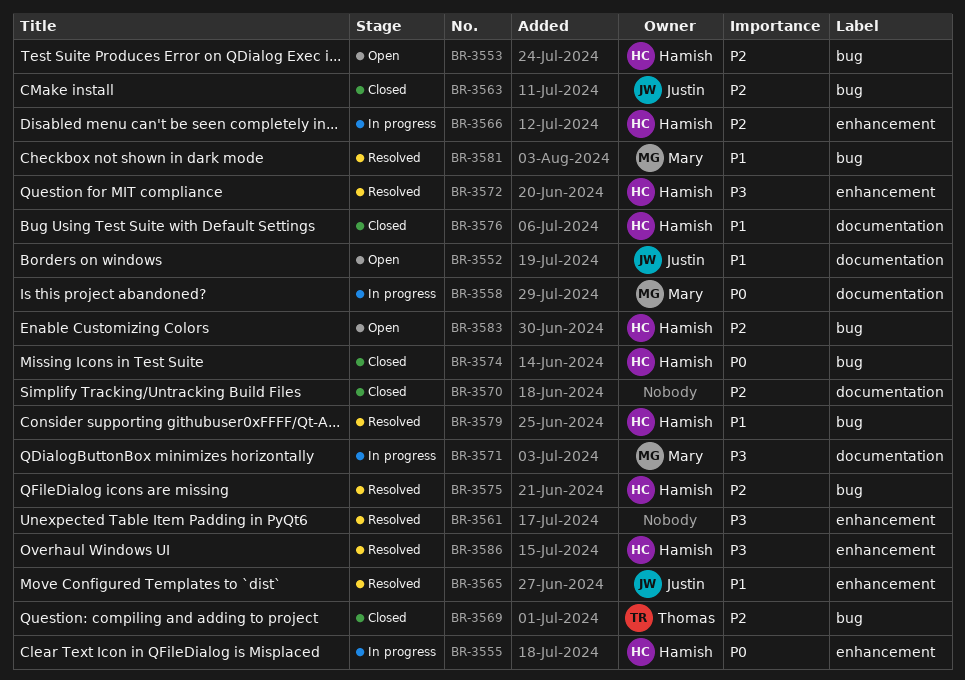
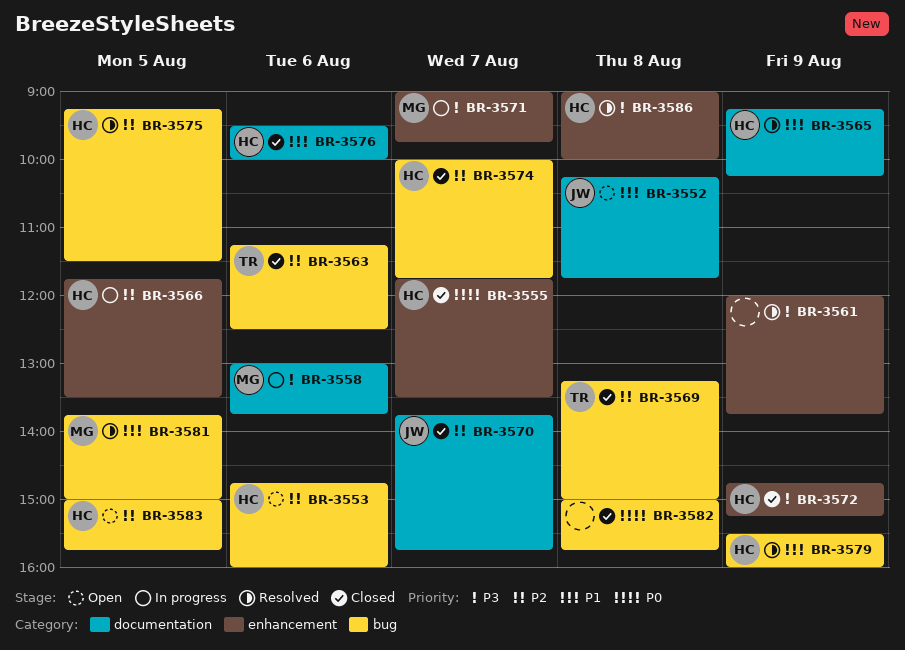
BR-3555, status: In progress -> Closed
BR-3558, priority: P0 -> P3
BR-3563, owner: Justin -> Thomas
BR-3565, owner: Justin -> Hamish
BR-3565, label: enhancement -> documentation
BR-3570, owner: none -> Justin
BR-3571, label: documentation -> enhancement
BR-3572, status: Resolved -> Closed
BR-3574, priority: P0 -> P2
BR-3582: none -> present

